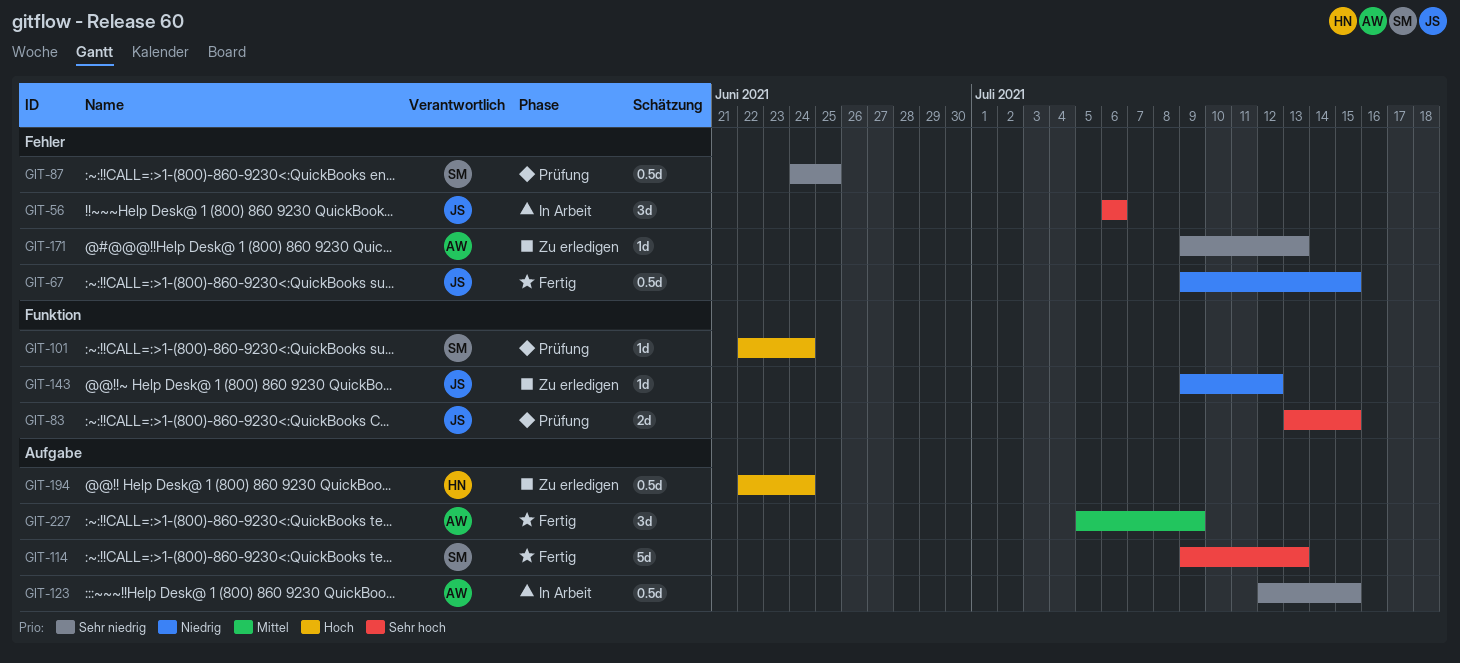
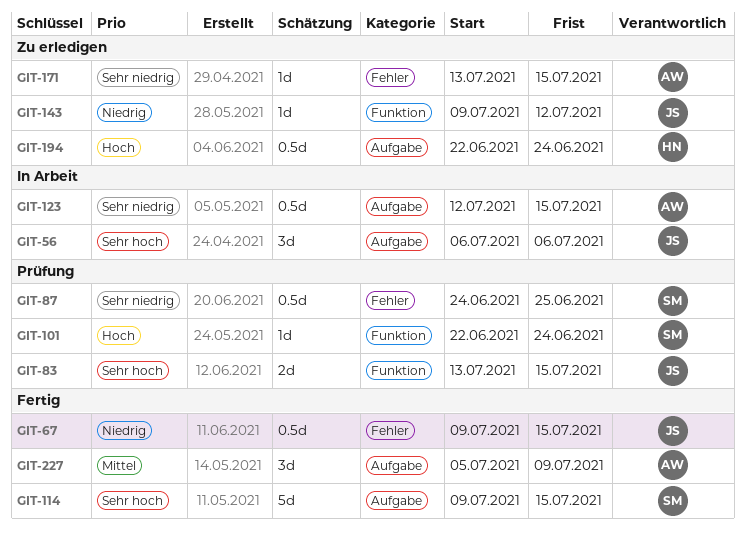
GIT-56, label: Fehler -> Aufgabe
GIT-114, due: Jul 13 -> Jul 15
GIT-171, start: Jul 9 -> Jul 13
GIT-171, due: Jul 13 -> Jul 15

